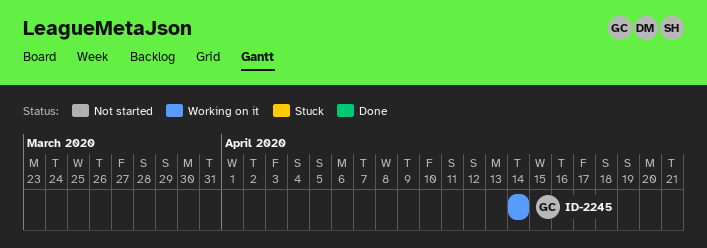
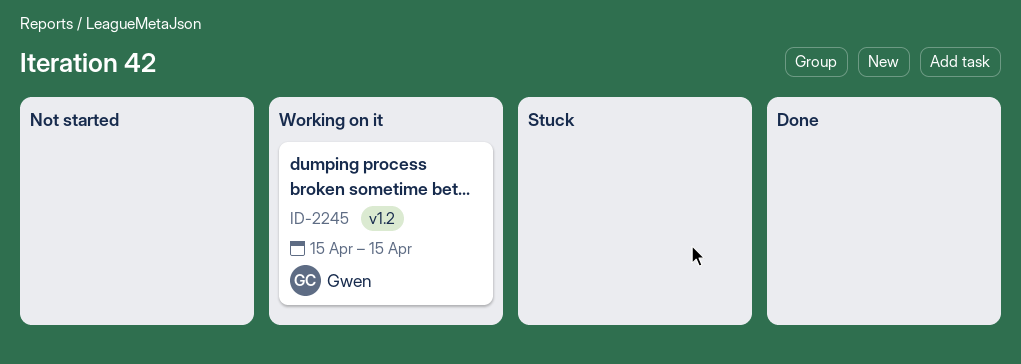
ID-2245, start: Apr 14 -> Apr 15
ID-2245, due: Apr 14 -> Apr 15

